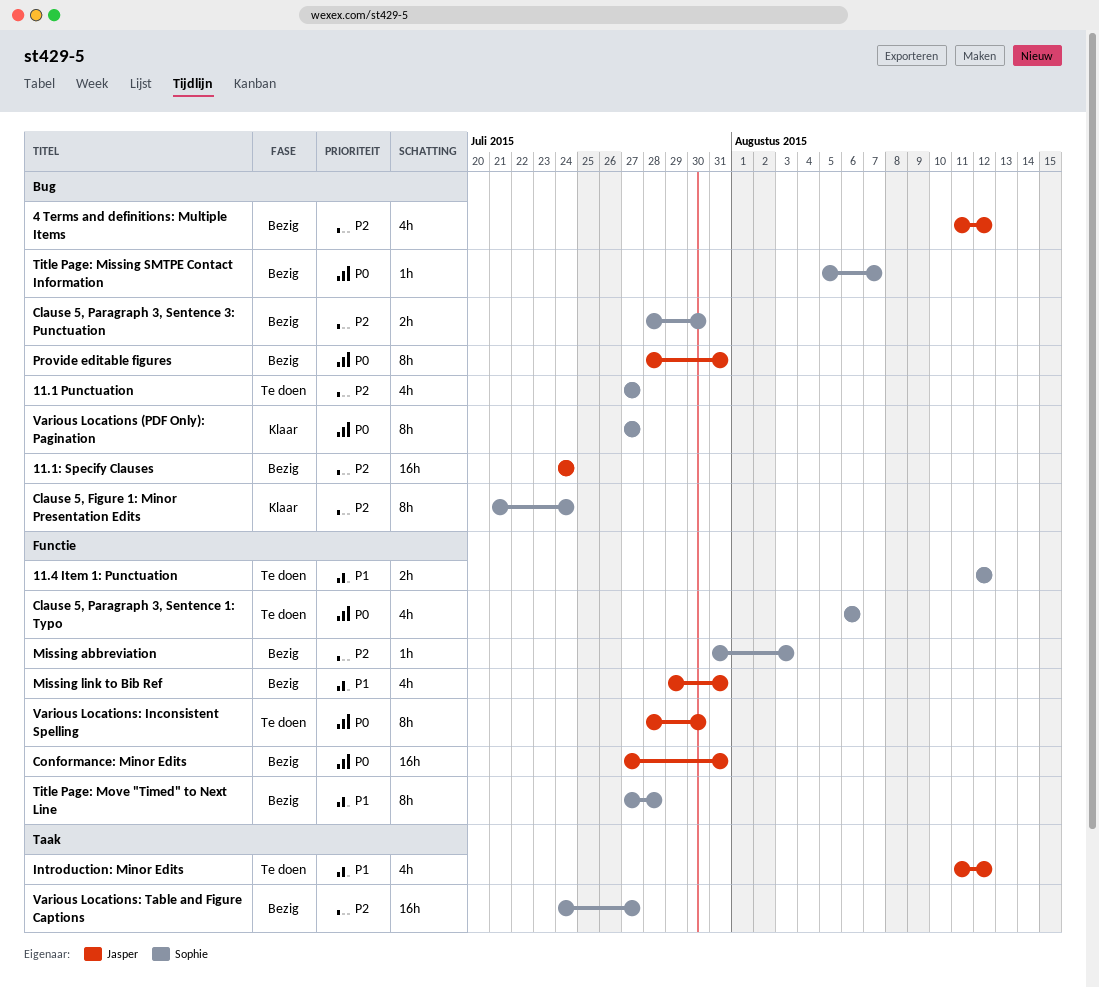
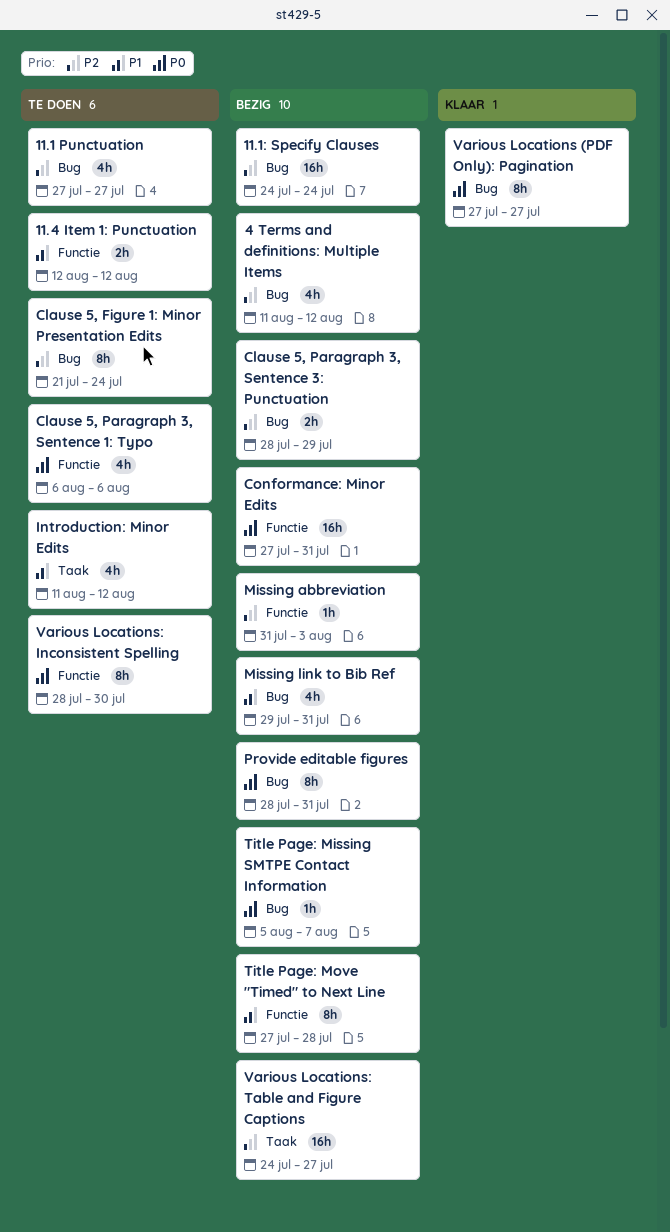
Clause 5, Figure 1: Minor Presentation Edits, status: Klaar -> Te doen
Clause 5, Paragraph 3, Sentence 3: Punctuation, due: Jul 30 -> Jul 29
Missing link to Bib Ref, label: Functie -> Bug

